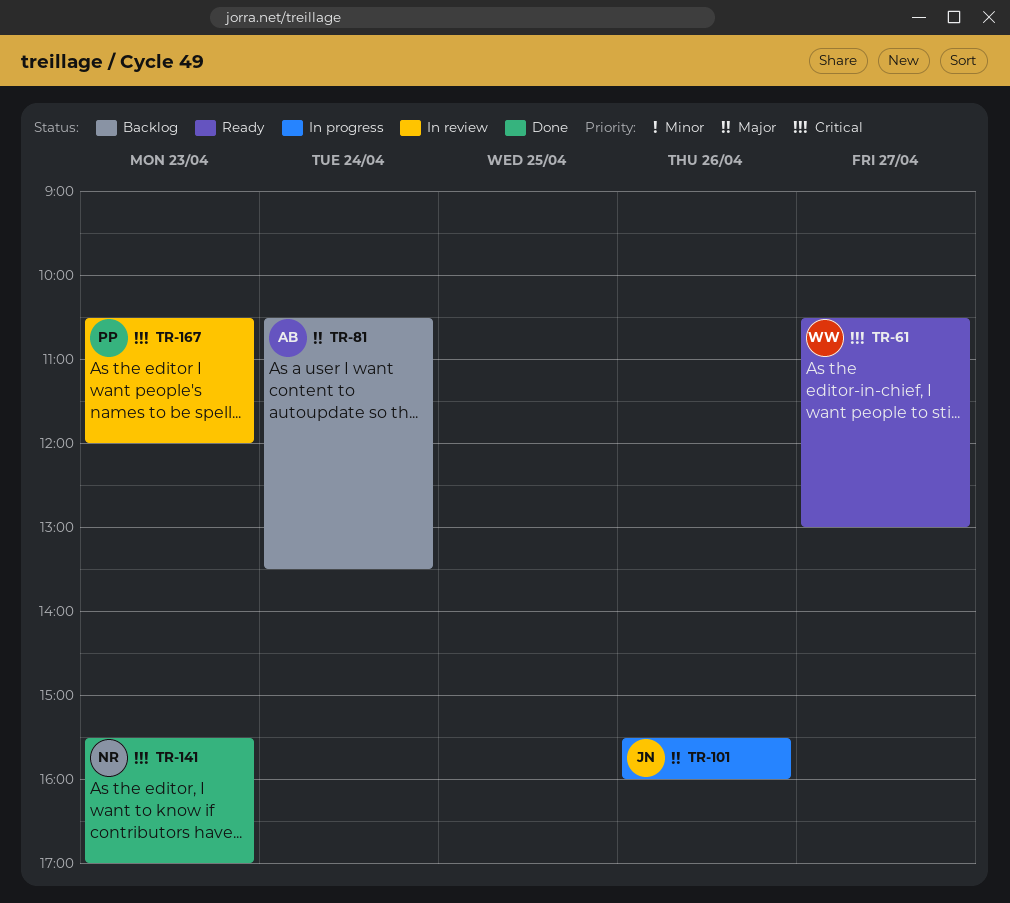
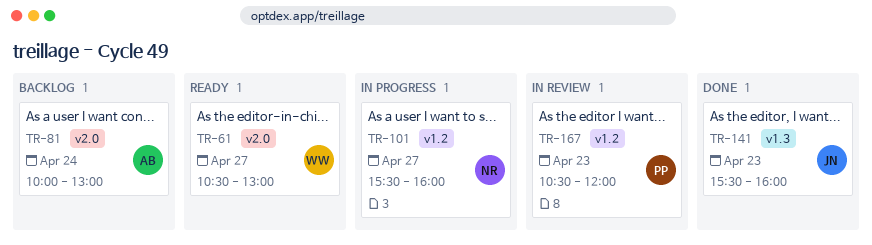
TR-81, begins: 10:30 -> 10:00
TR-81, ends: 13:30 -> 13:00
TR-101, owner: JN -> NR
TR-101, day: Apr 26 -> Apr 27
TR-141, owner: NR -> JN
TR-141, ends: 17:00 -> 16:00

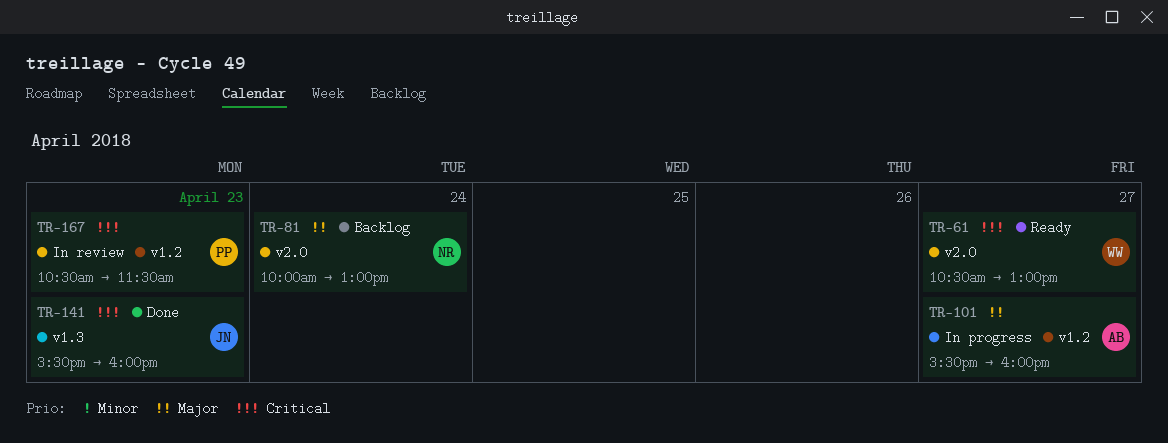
TR-81, owner: AB -> NR
TR-101, owner: NR -> AB
TR-167, ends: 12:00 -> 11:30

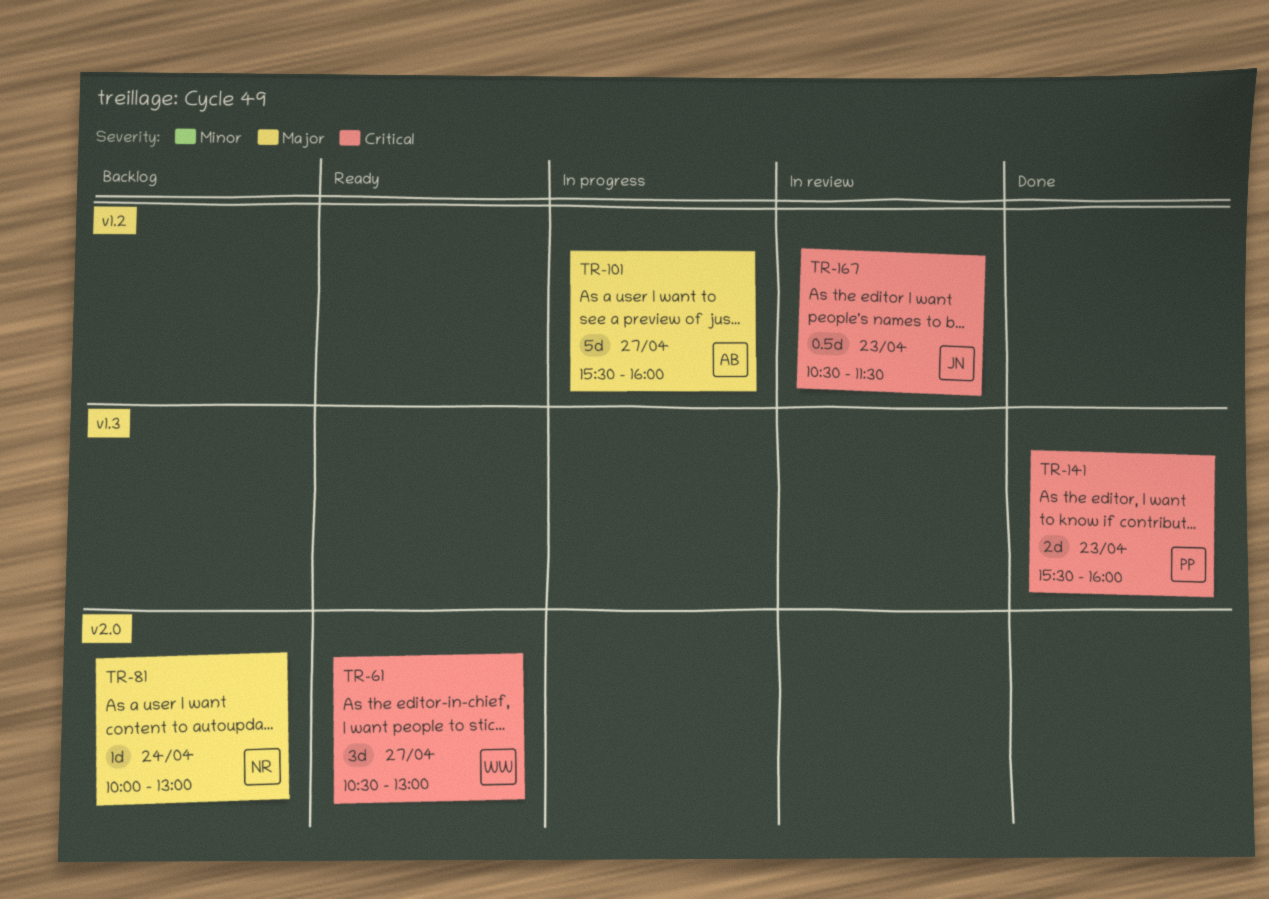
TR-141, owner: JN -> PP
TR-167, owner: PP -> JN

